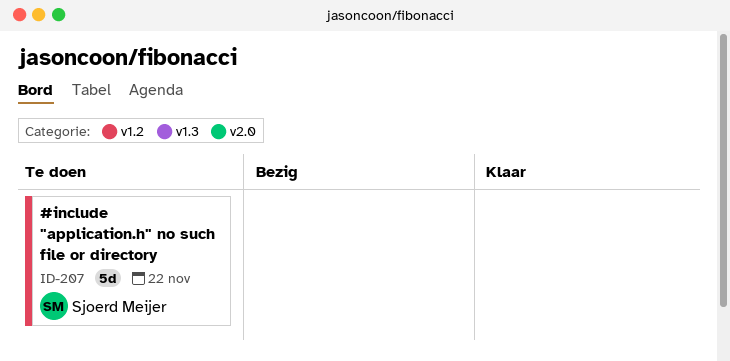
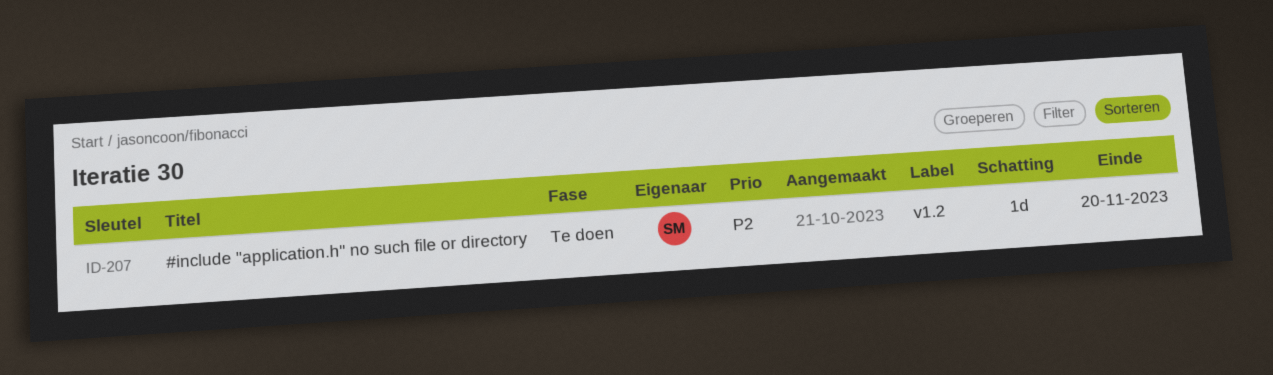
ID-207, estimate: 5d -> 1d
ID-207, due: Nov 22 -> Nov 20

